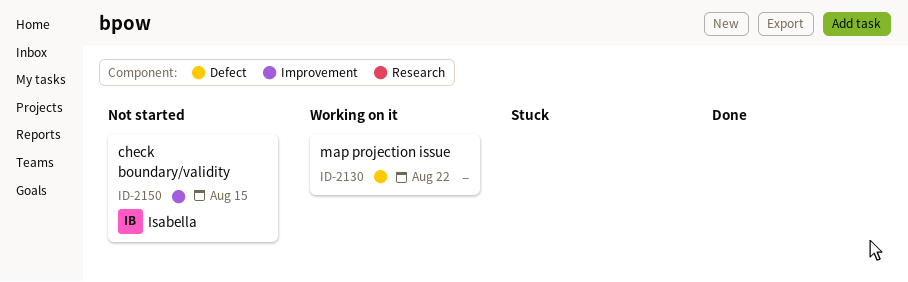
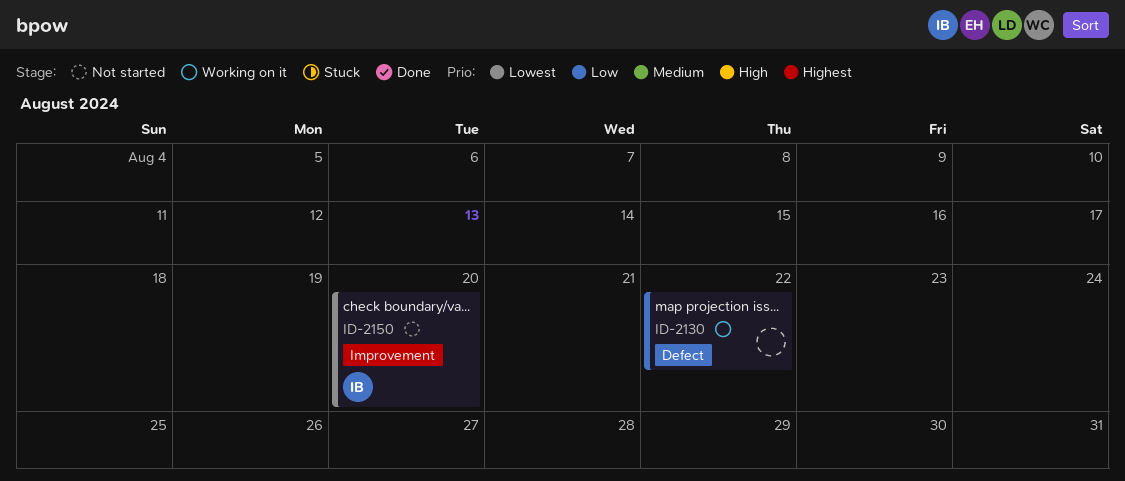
ID-2150, due: Aug 15 -> Aug 20

